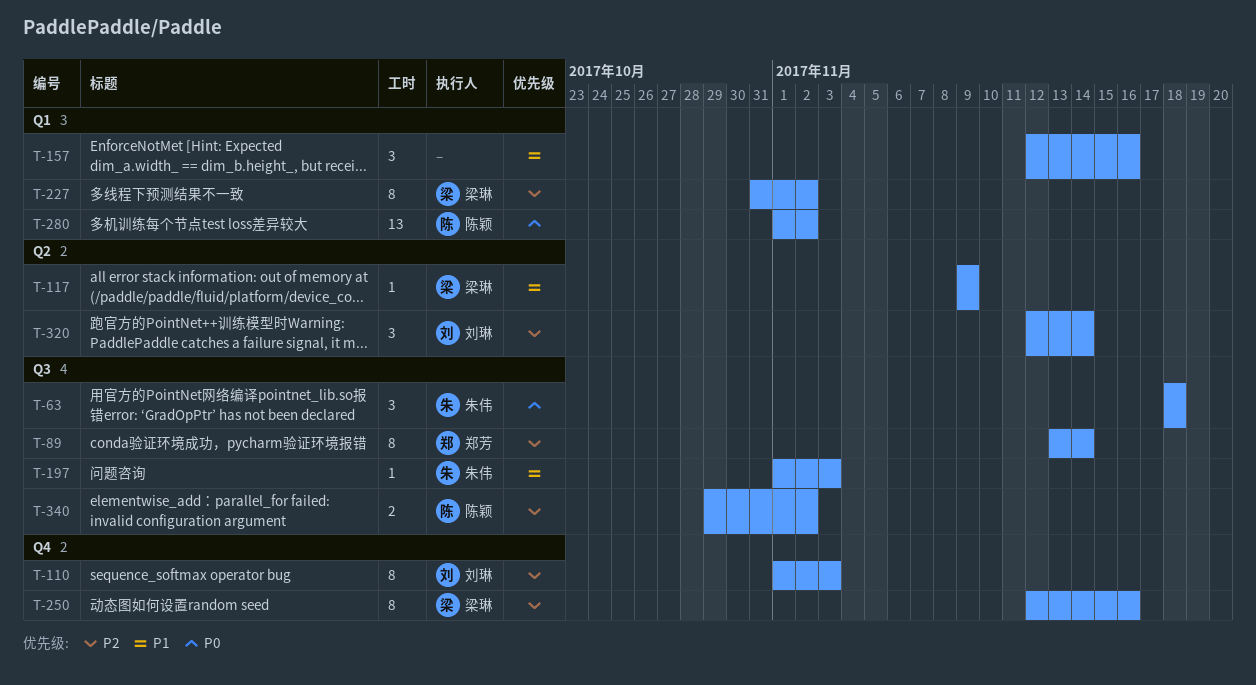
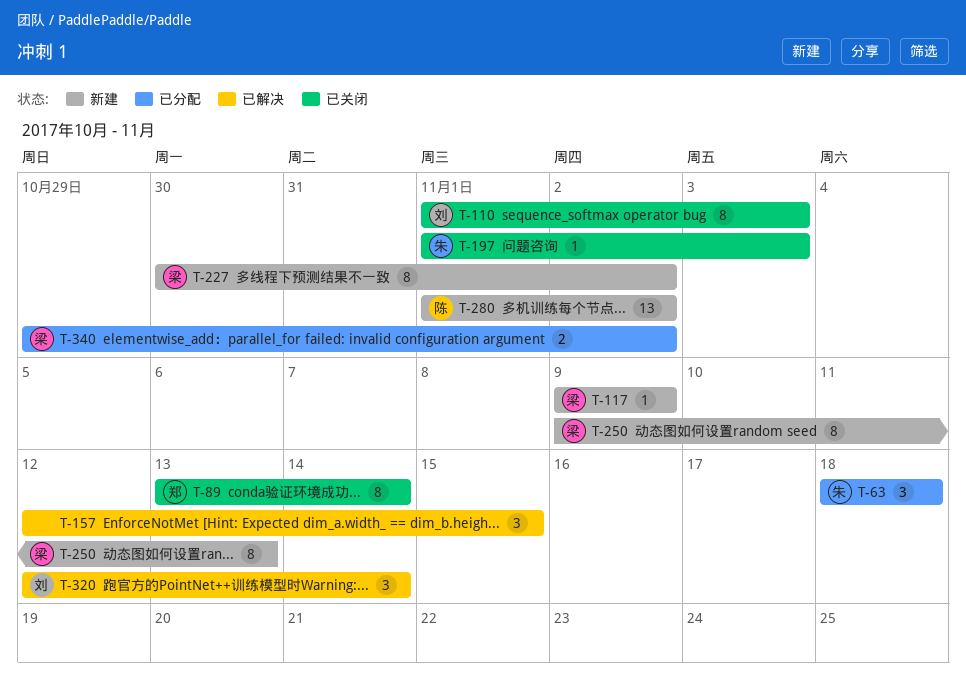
T-157, due: Nov 16 -> Nov 15
T-227, start: Oct 31 -> Oct 30
T-250, start: Nov 12 -> Nov 9
T-250, due: Nov 16 -> Nov 13
T-340, owner: 陈颖 -> 梁琳

